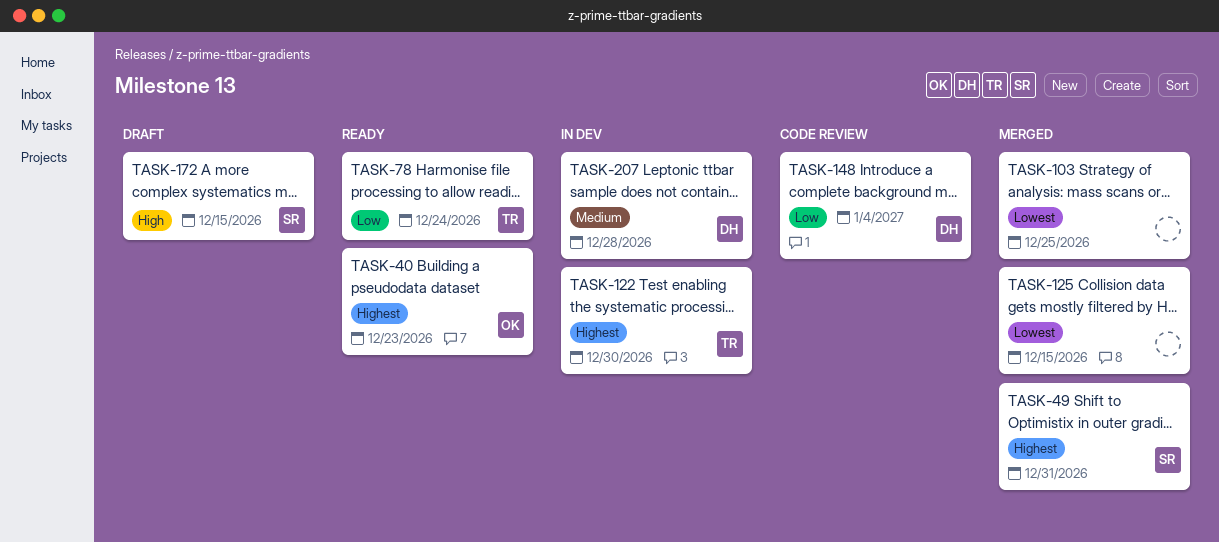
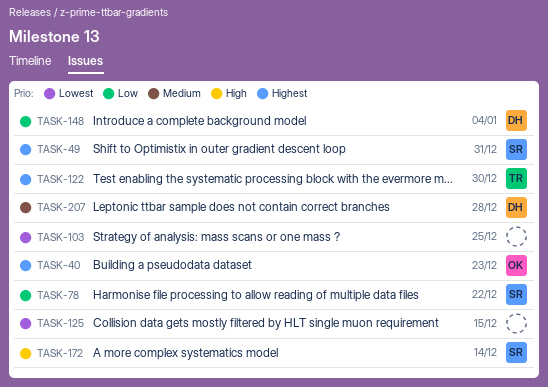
TASK-78, owner: TR -> SR
TASK-78, due: Dec 24 -> Dec 22
TASK-172, due: Dec 15 -> Dec 14

